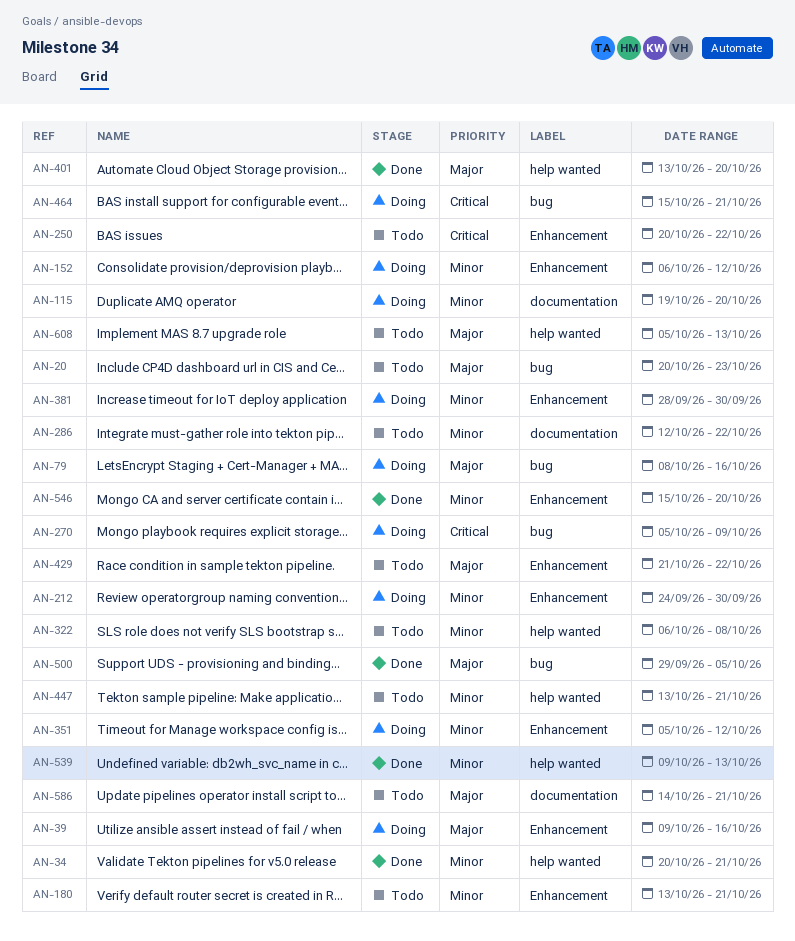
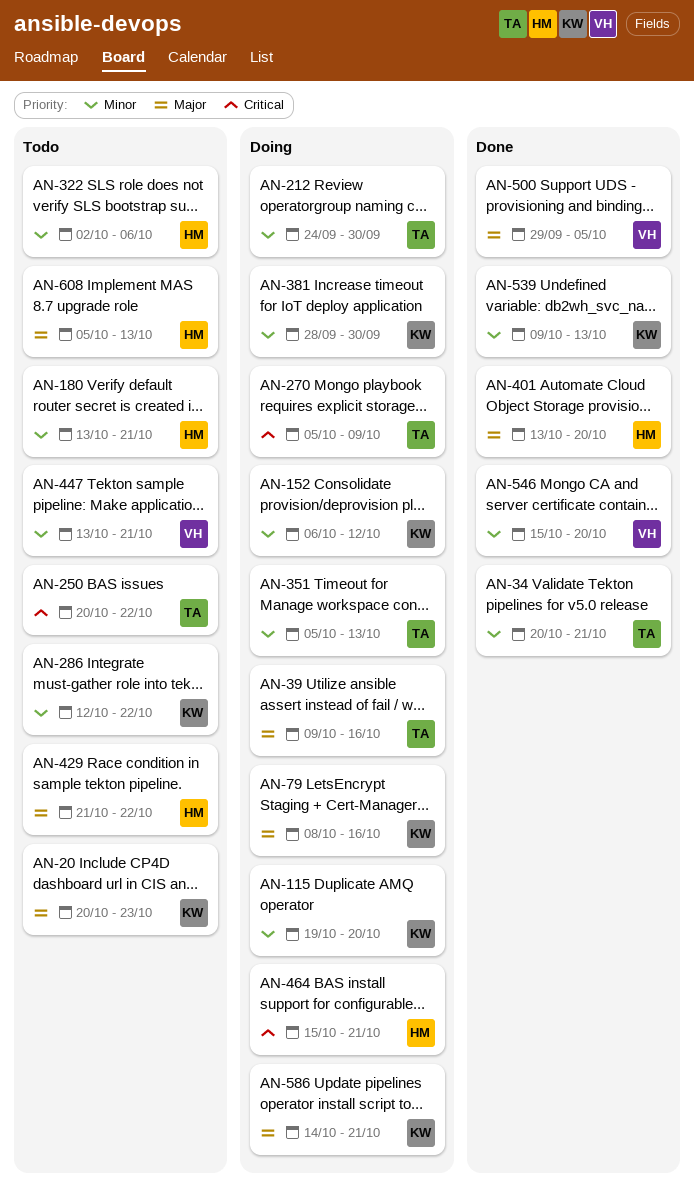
AN-322, start: Oct 6 -> Oct 2
AN-322, due: Oct 8 -> Oct 6
AN-351, due: Oct 12 -> Oct 13
AN-586, status: Todo -> Doing

